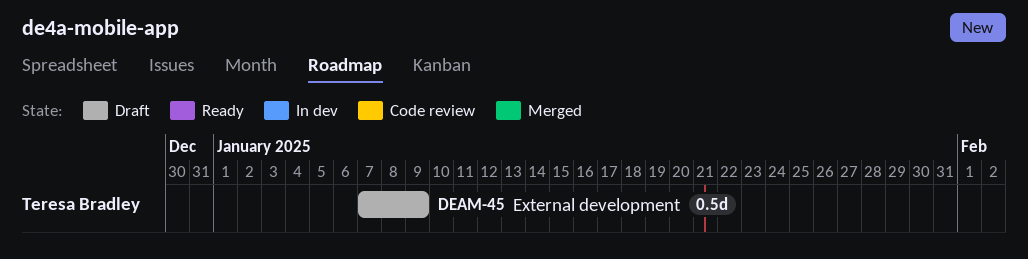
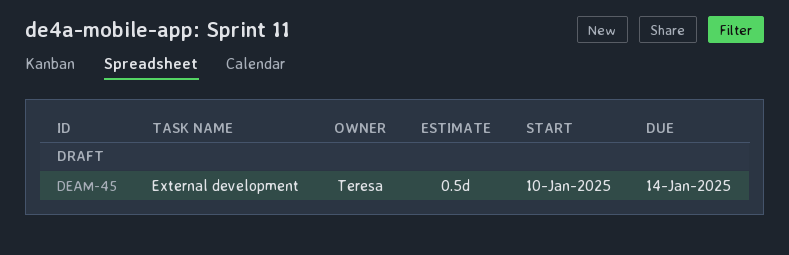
DEAM-45, start: Jan 7 -> Jan 10
DEAM-45, due: Jan 9 -> Jan 14

